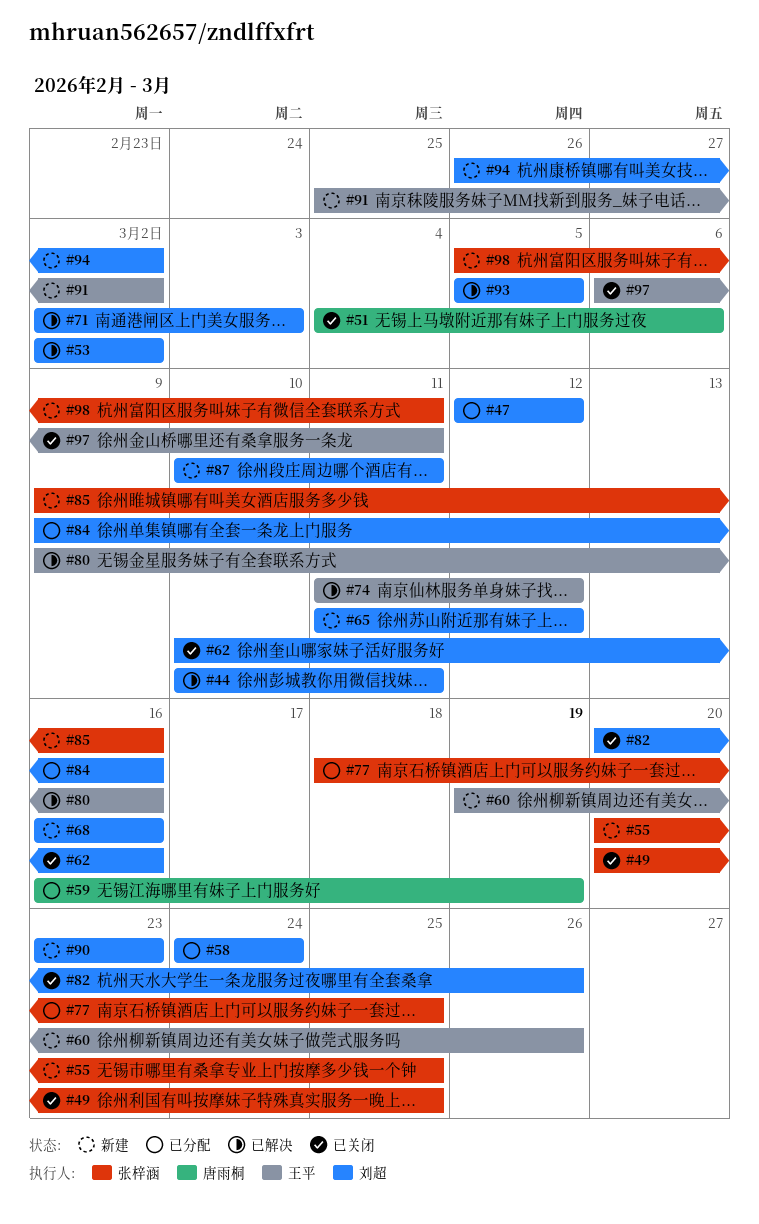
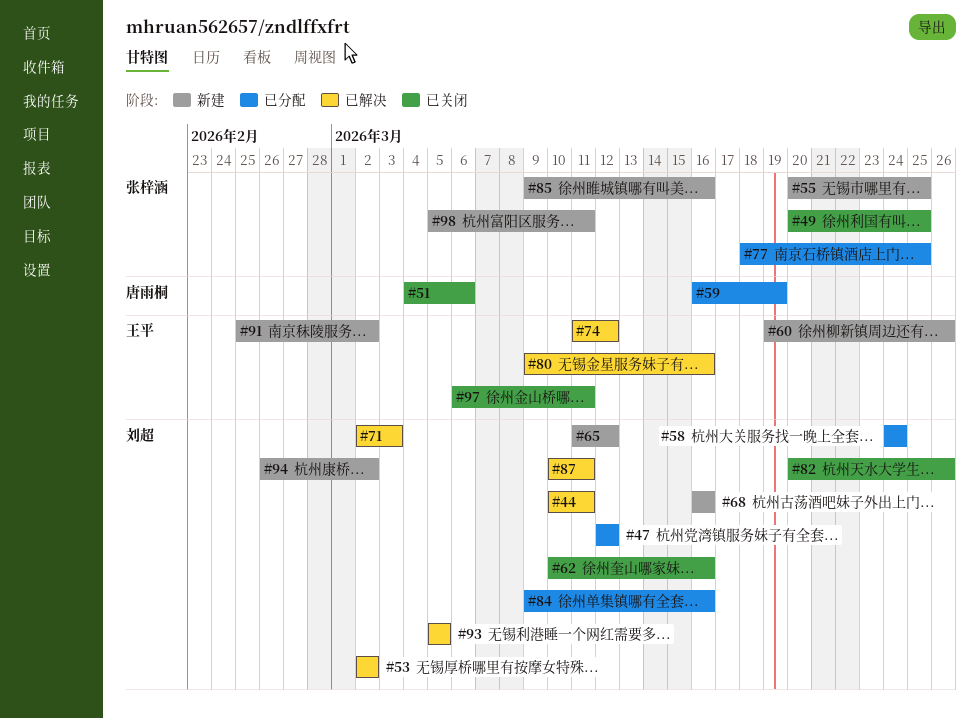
#87, status: 新建 -> 已解决
#90: present -> none

